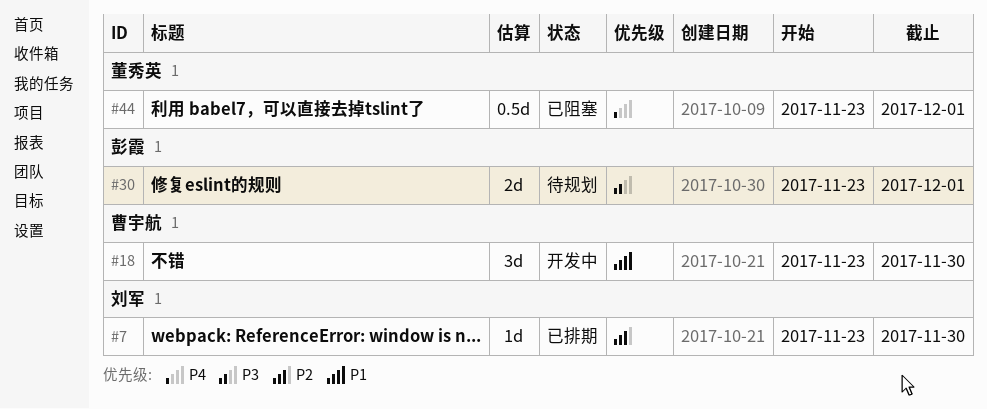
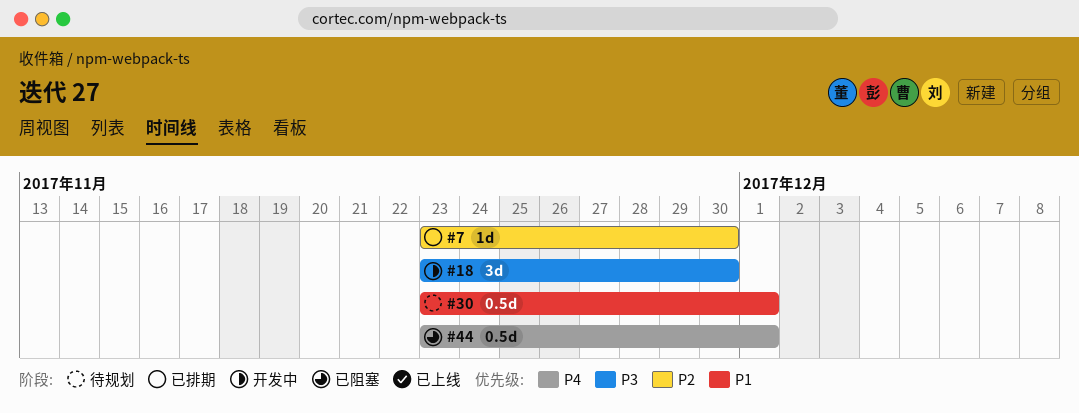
#18, priority: P1 -> P3
#30, priority: P3 -> P1
#30, estimate: 2d -> 0.5d

